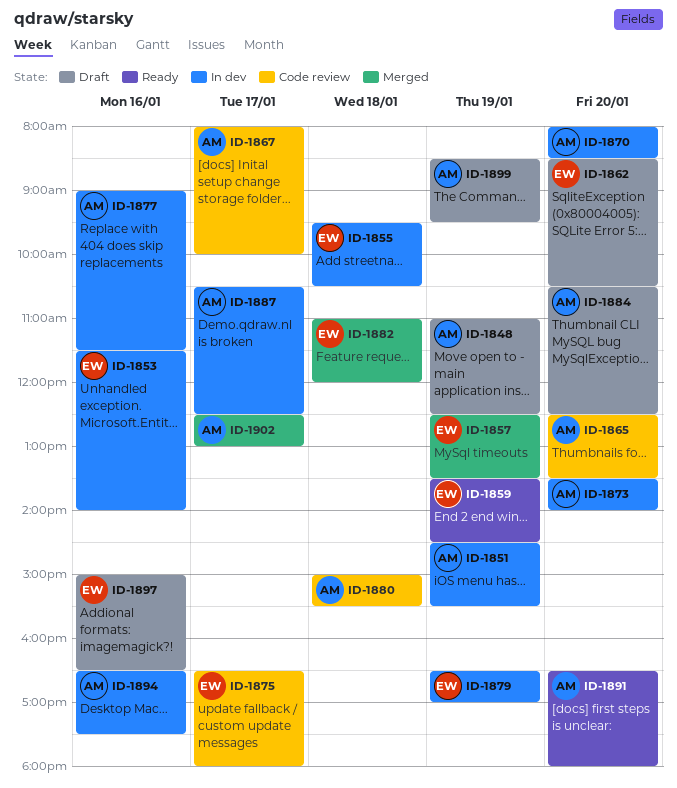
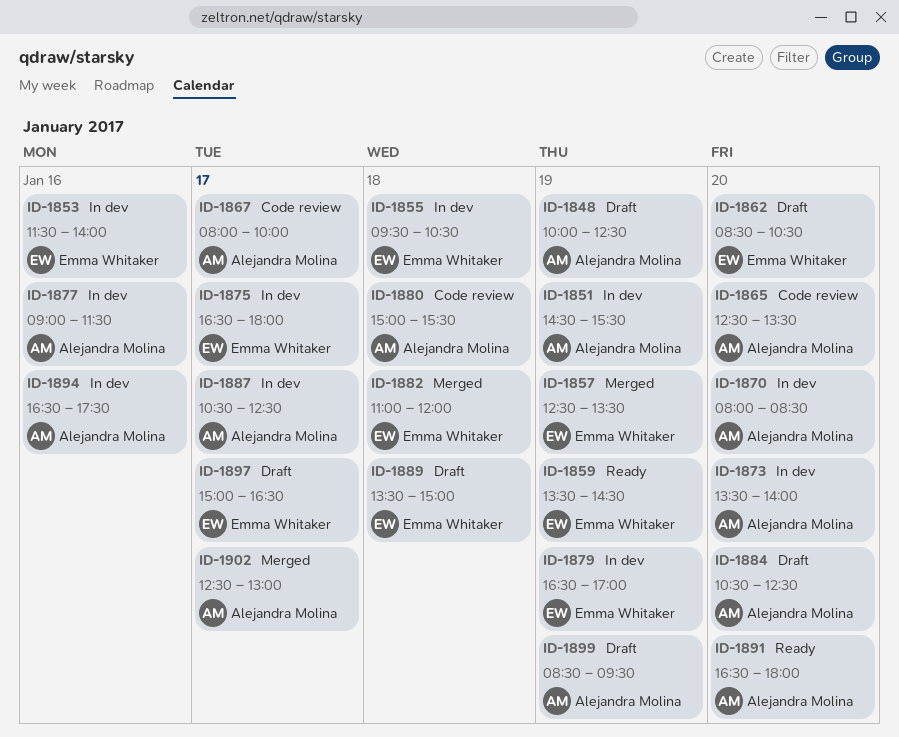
ID-1848, begins: 11:00 -> 10:00
ID-1875, status: Code review -> In dev
ID-1889: none -> present
ID-1897, day: Jan 16 -> Jan 17

